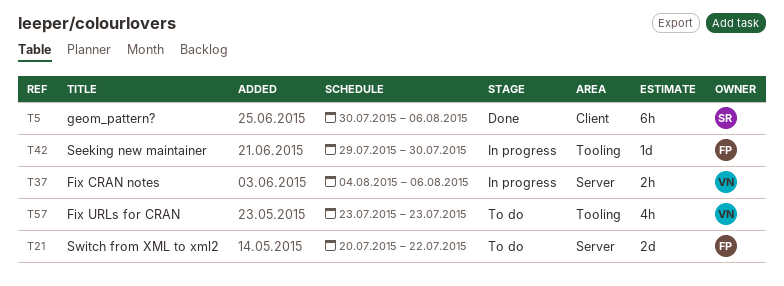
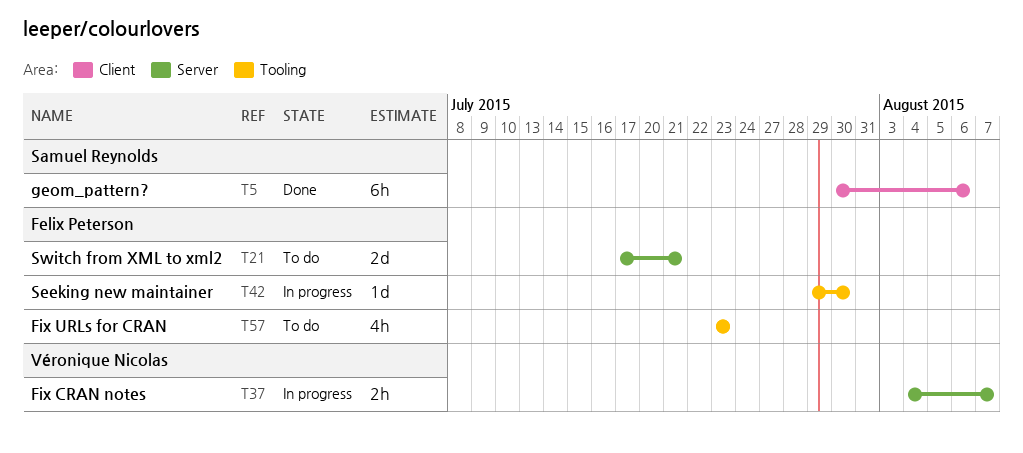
T21, start: Jul 20 -> Jul 17
T21, due: Jul 22 -> Jul 21
T37, due: Aug 6 -> Aug 7
T57, owner: Véronique Nicolas -> Felix Peterson

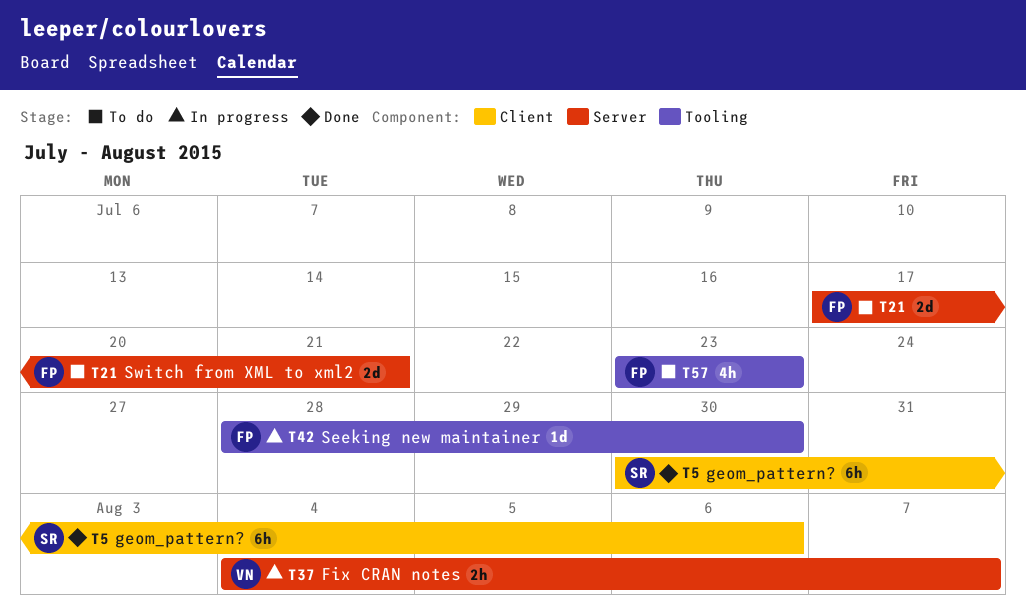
T42, start: Jul 29 -> Jul 28

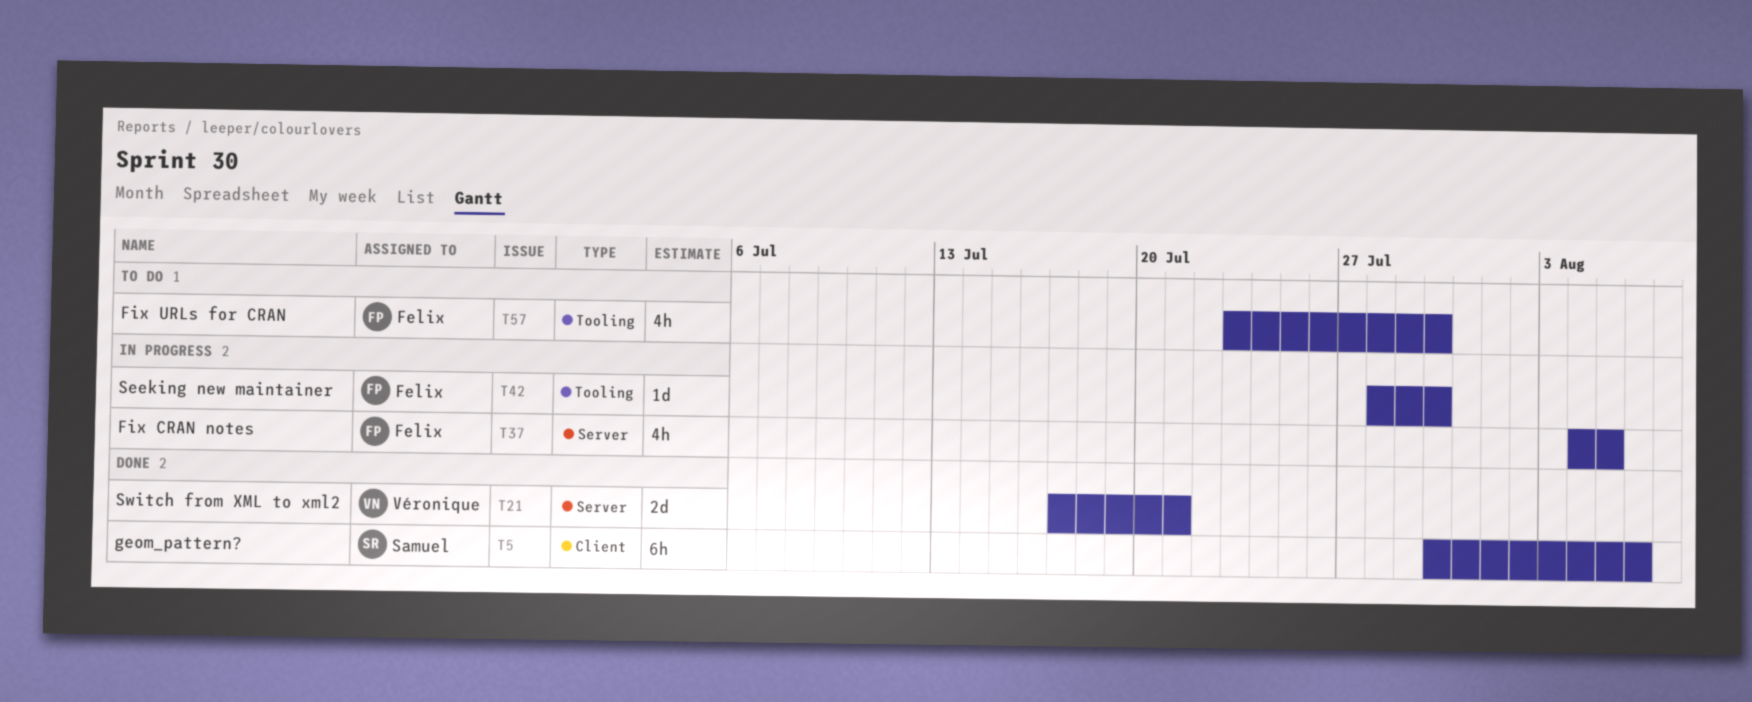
T21, status: To do -> Done
T21, owner: Felix -> Véronique
T37, owner: Véronique -> Felix
T37, estimate: 2h -> 4h
T37, due: Aug 7 -> Aug 5
T57, due: Jul 23 -> Jul 30

